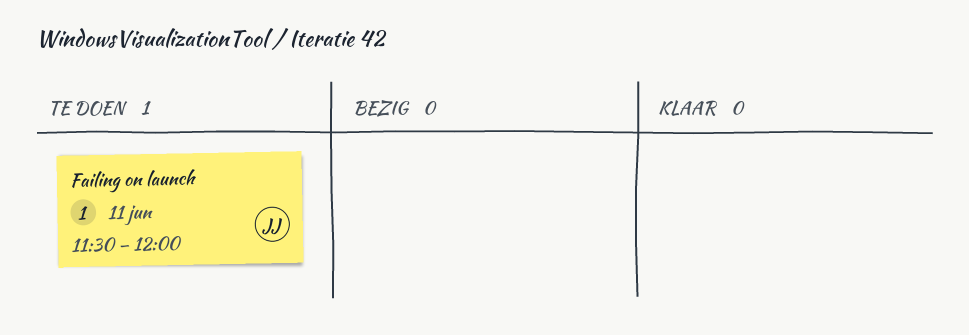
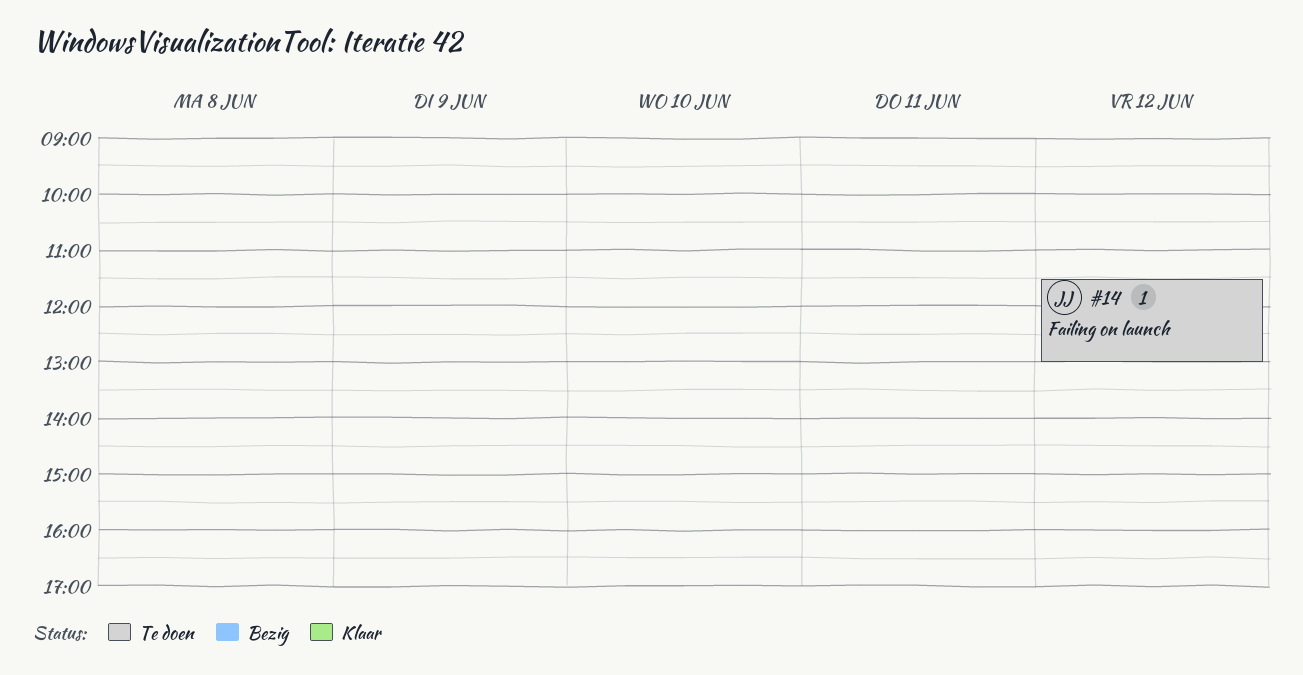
Failing on launch, day: Jun 11 -> Jun 12
Failing on launch, ends: 12:00 -> 13:00

